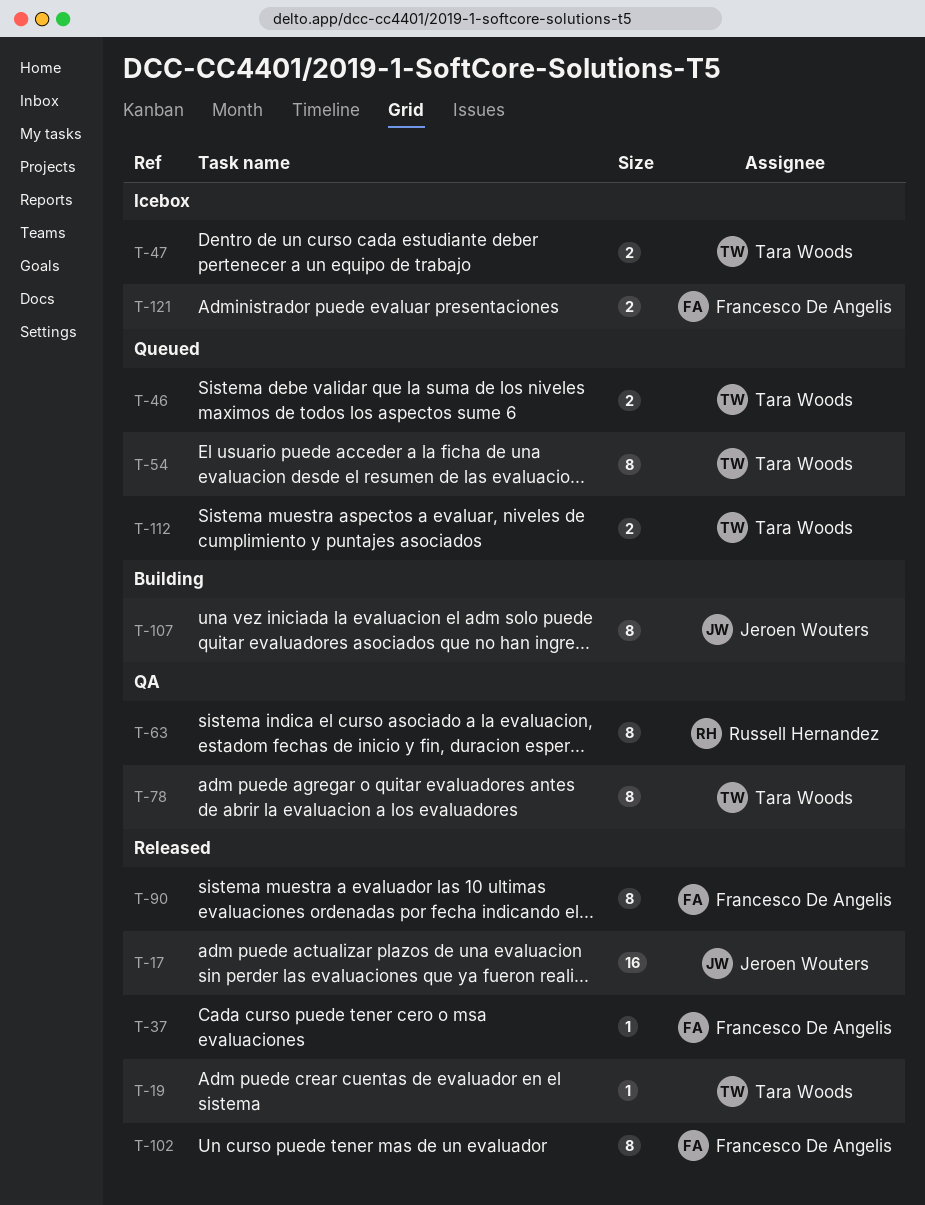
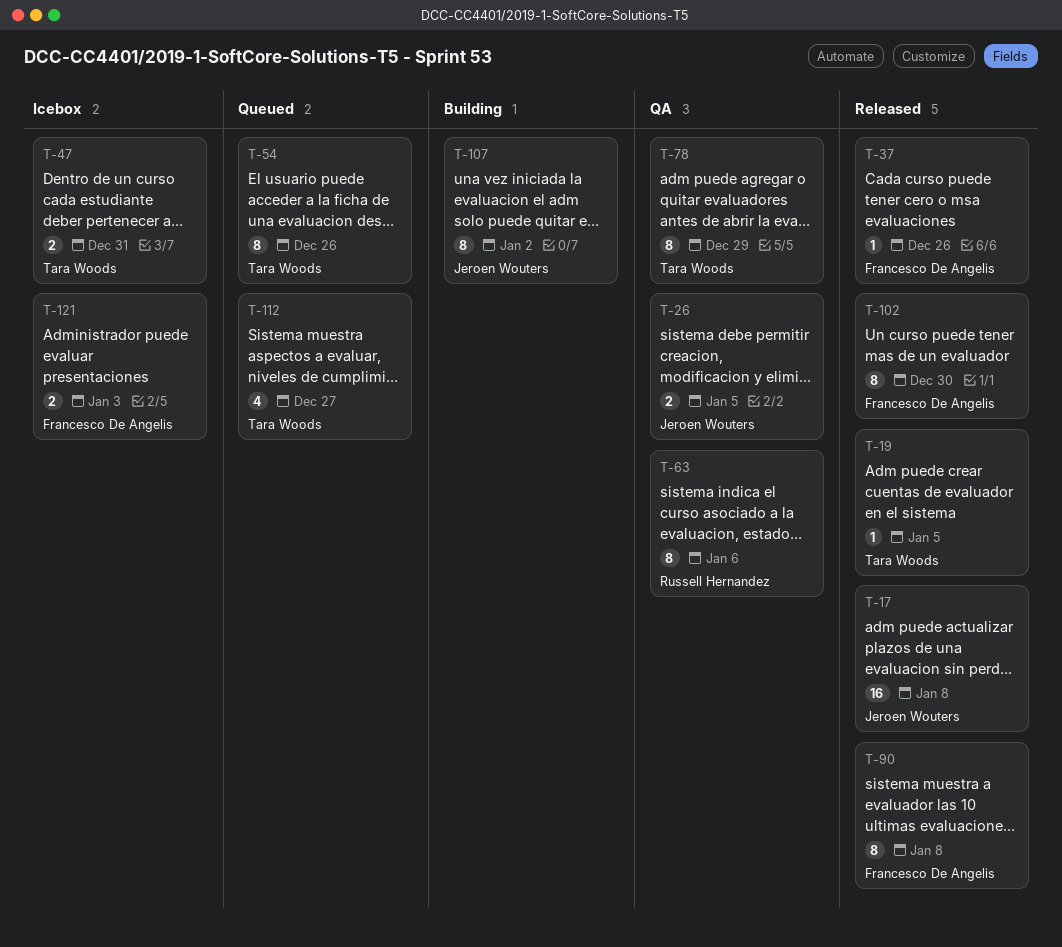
T-26: none -> present
T-46: present -> none
T-112, estimate: 2 -> 4

